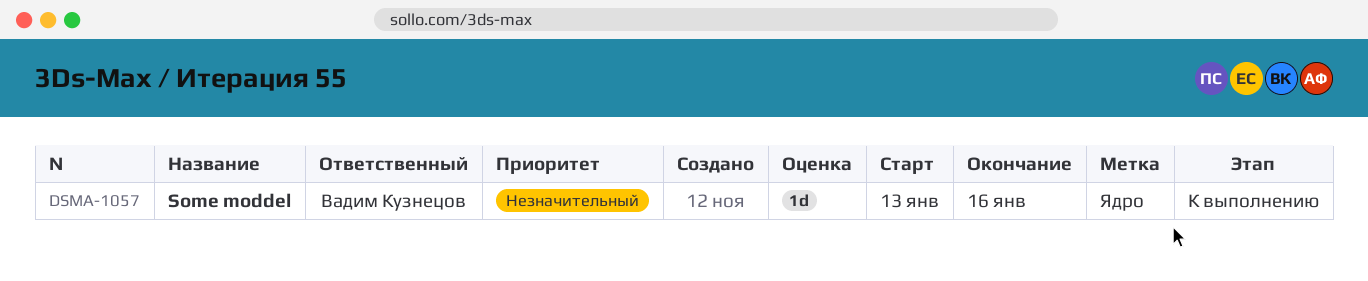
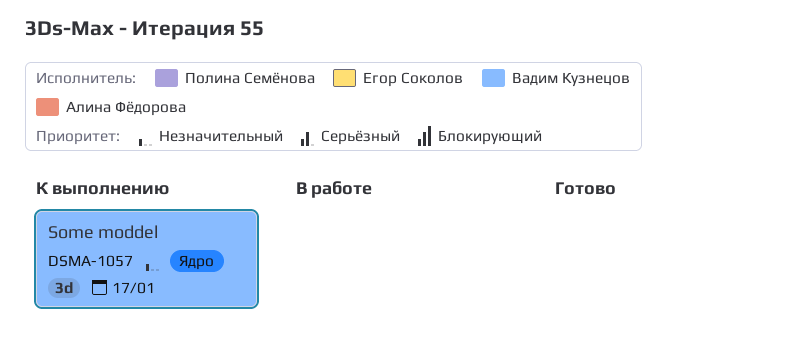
DSMA-1057, estimate: 1d -> 3d
DSMA-1057, due: Jan 16 -> Jan 17

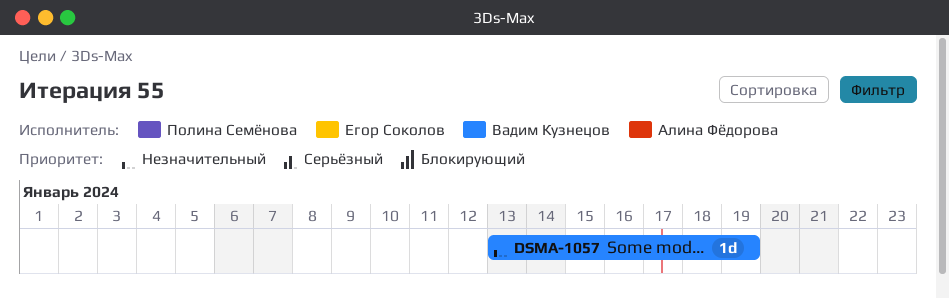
DSMA-1057, estimate: 3d -> 1d
DSMA-1057, due: Jan 17 -> Jan 19

